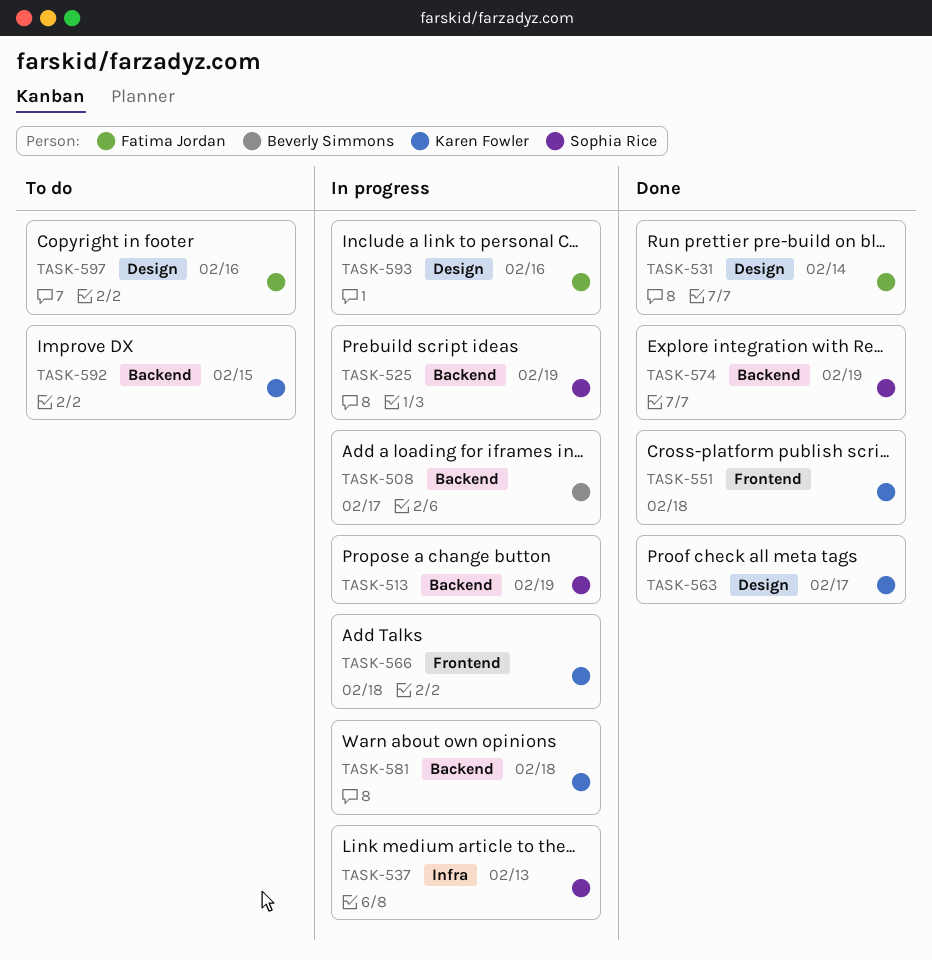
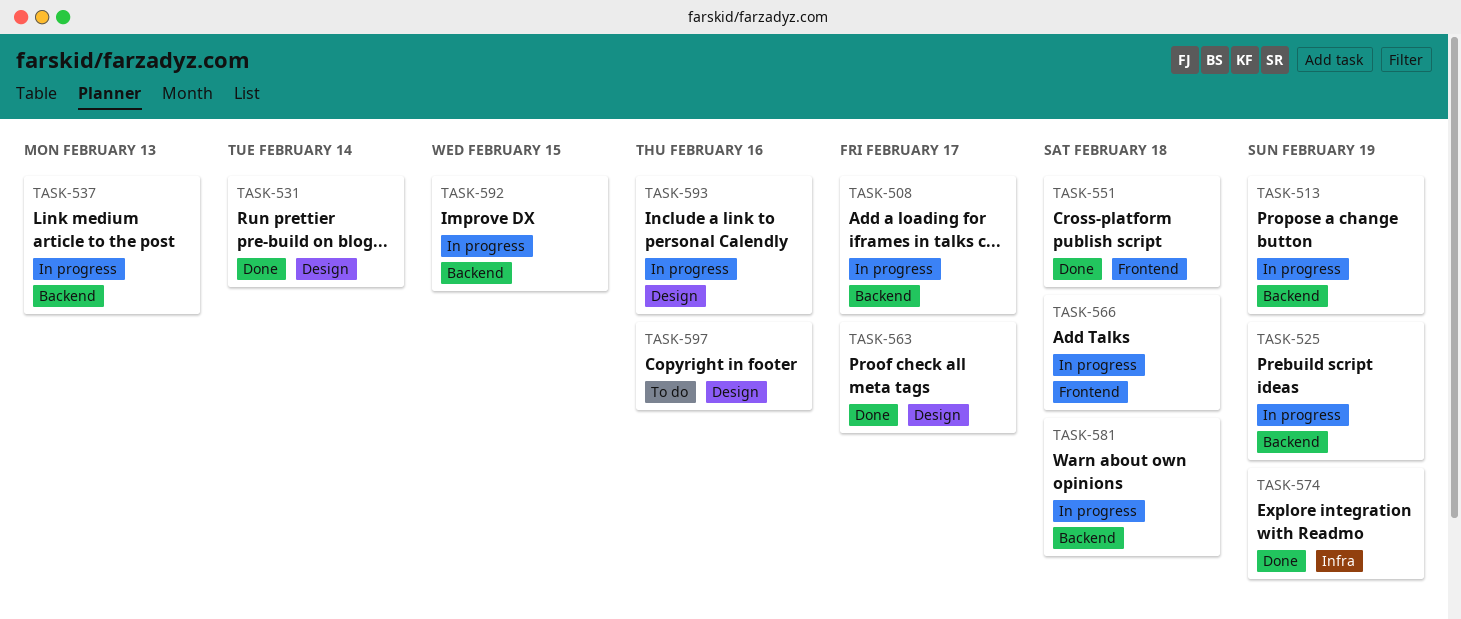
TASK-537, label: Infra -> Backend
TASK-574, label: Backend -> Infra
TASK-592, status: To do -> In progress

